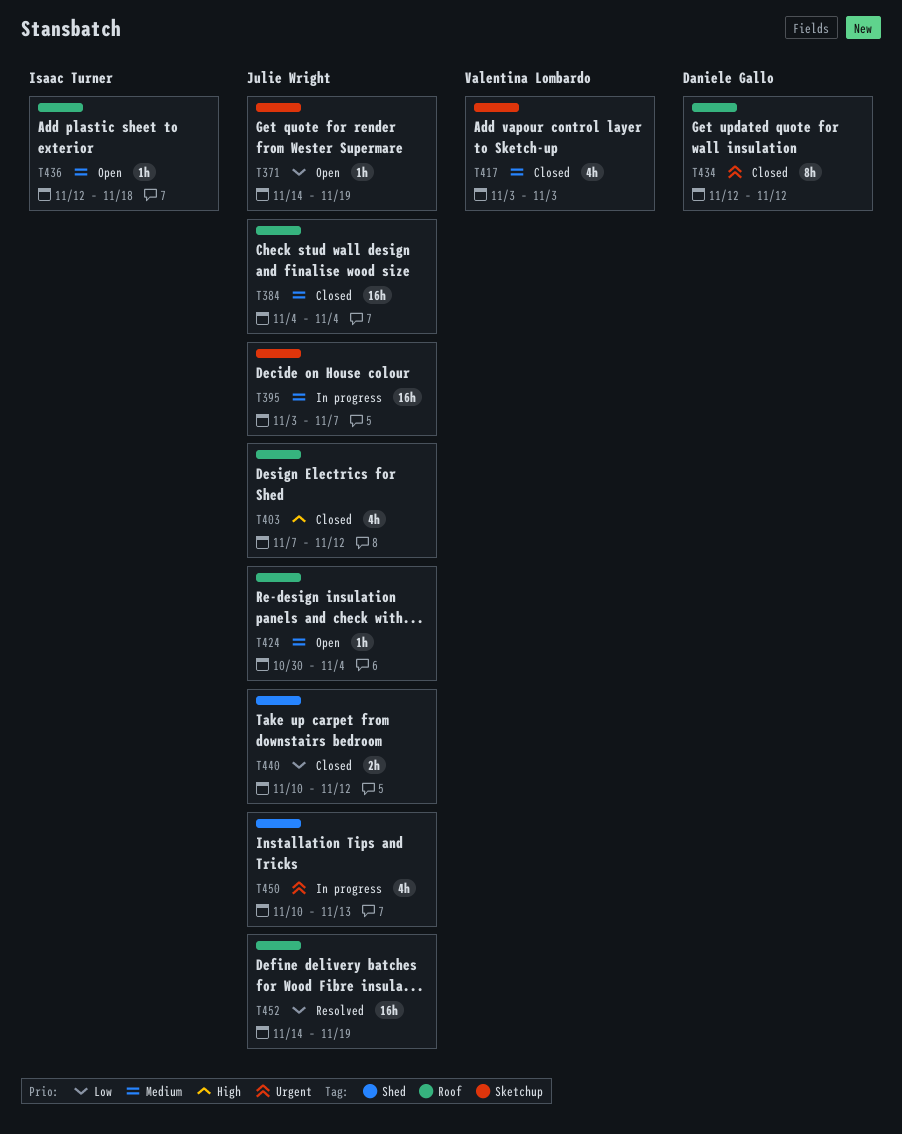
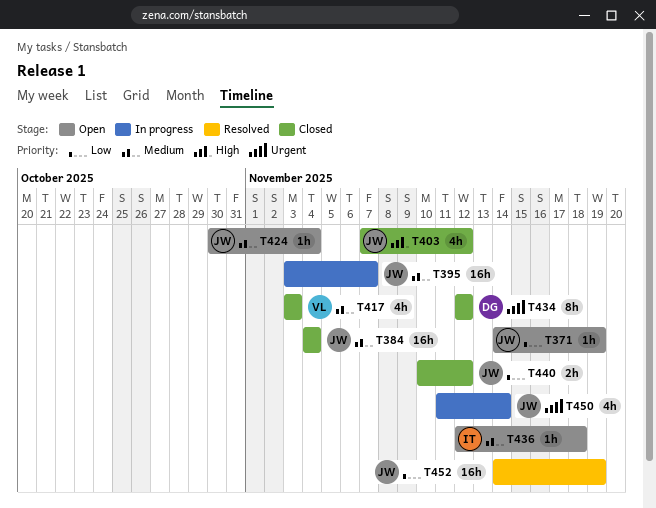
T450, start: Nov 10 -> Nov 11
T450, due: Nov 13 -> Nov 14

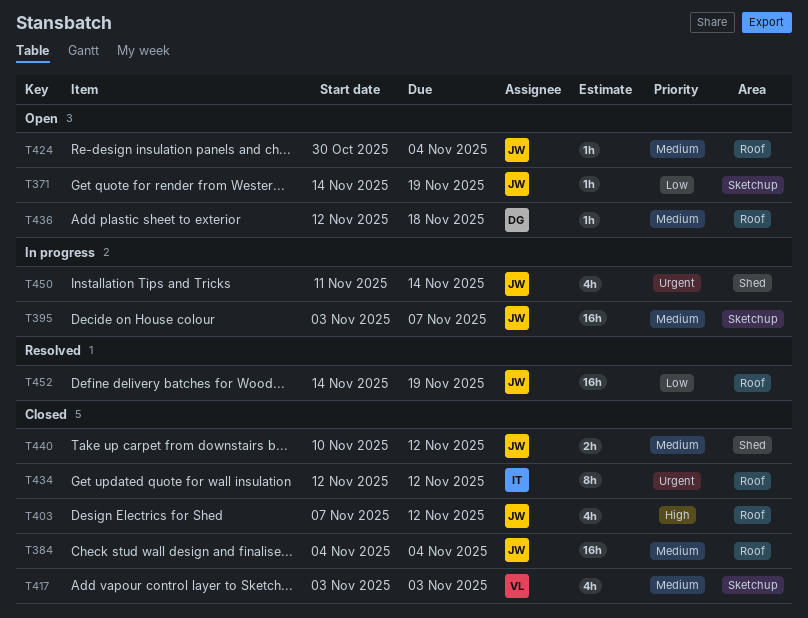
T434, owner: DG -> IT
T436, owner: IT -> DG
T440, priority: Low -> Medium

